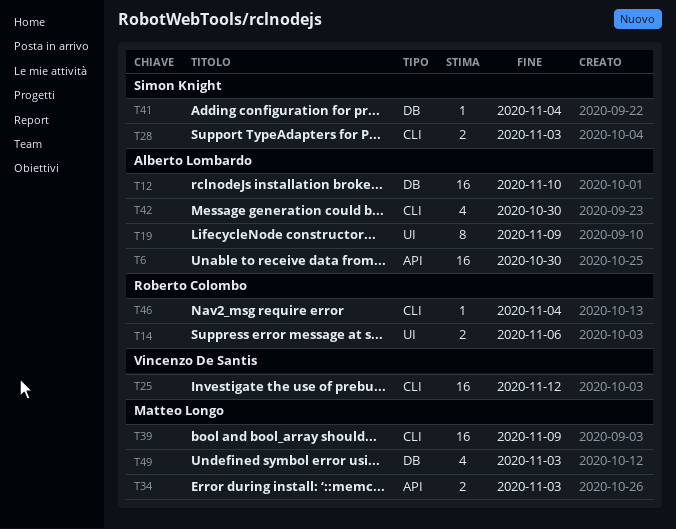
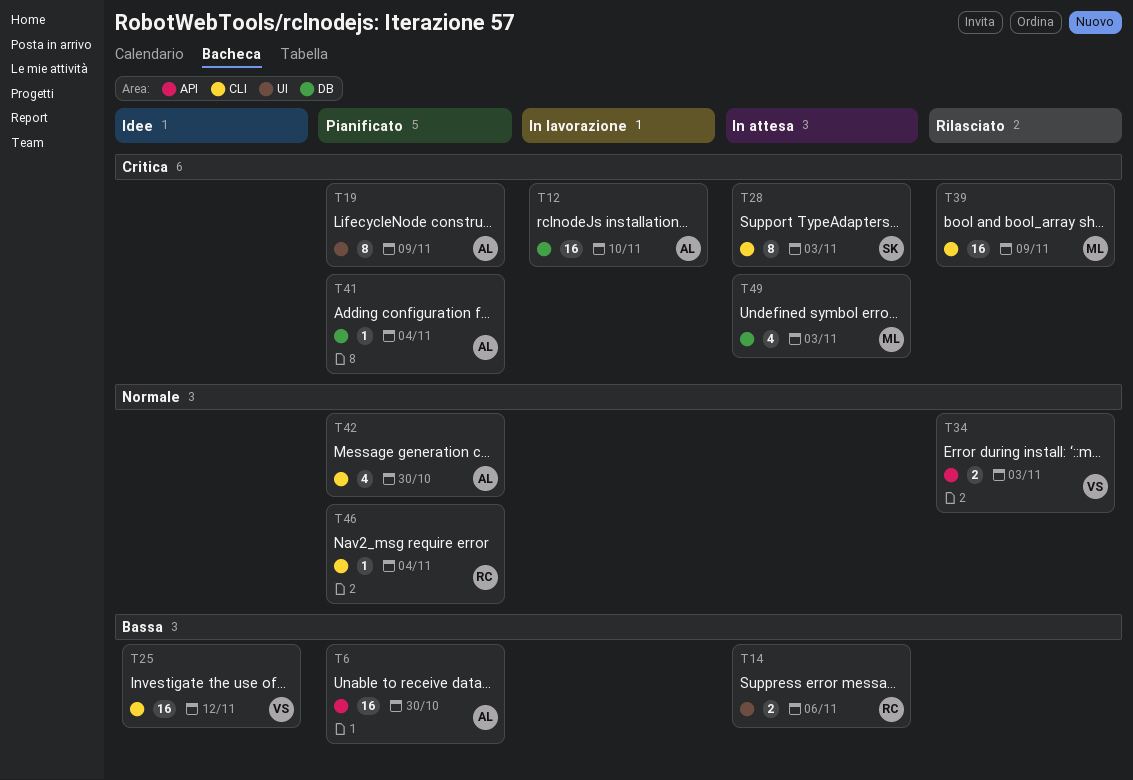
T28, estimate: 2 -> 8
T34, owner: Matteo Longo -> Vincenzo De Santis
T41, owner: Simon Knight -> Alberto Lombardo

